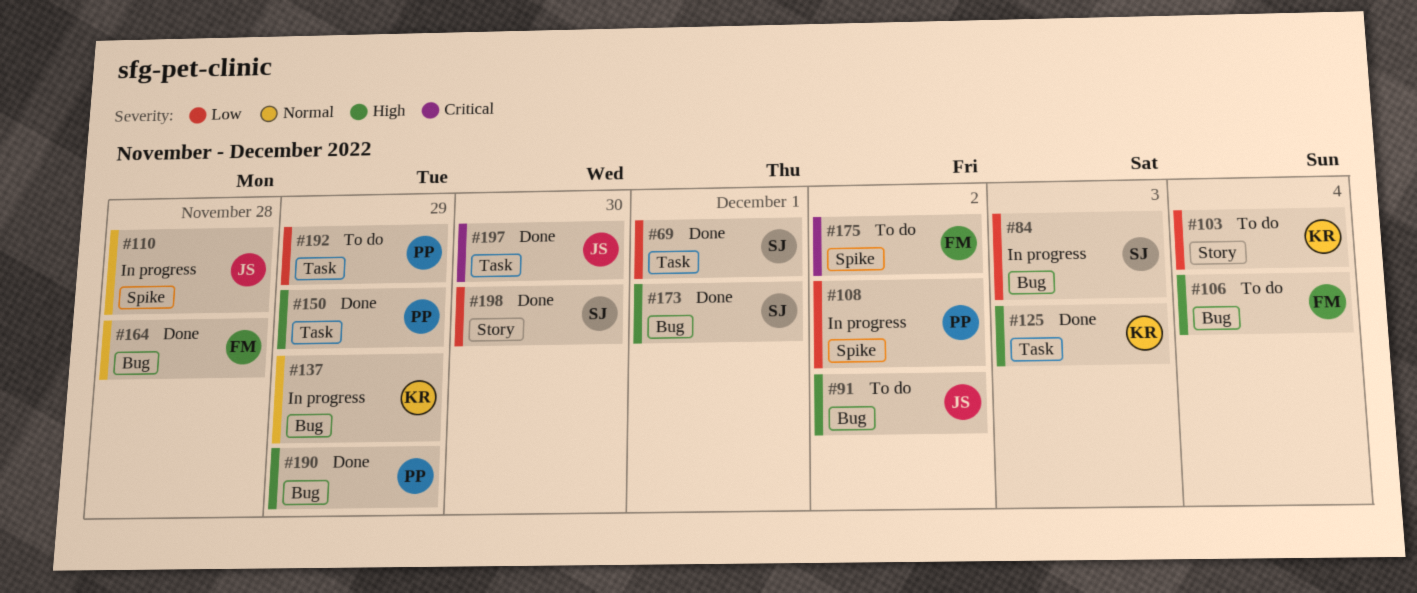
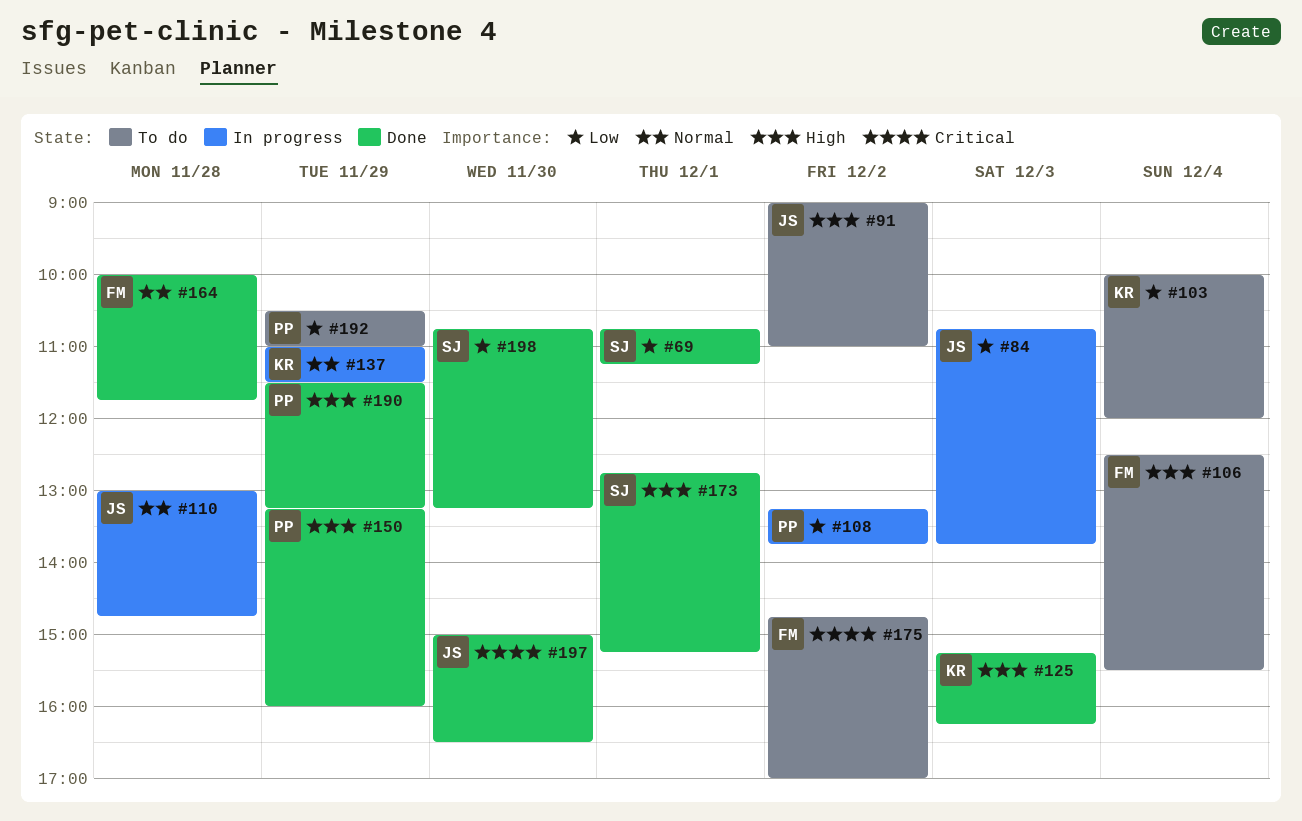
#84, owner: SJ -> JS

